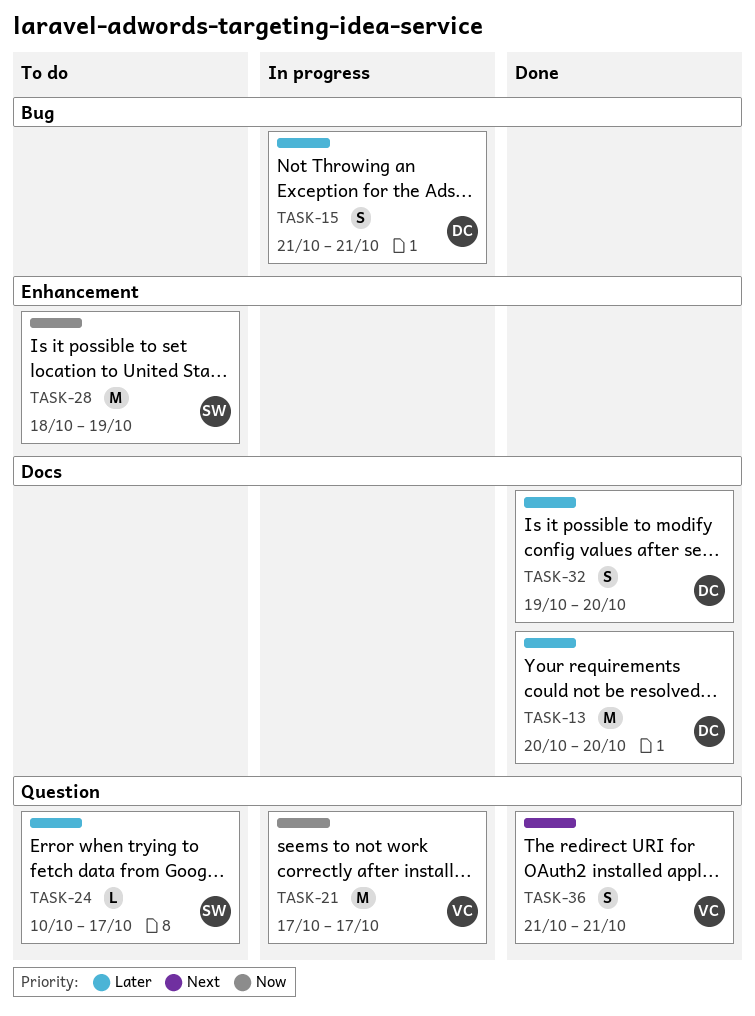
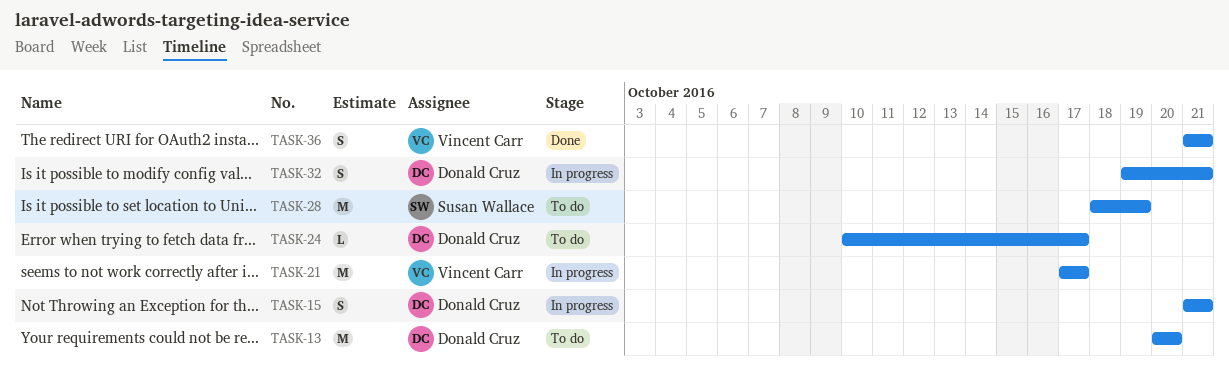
TASK-13, status: Done -> To do
TASK-24, owner: Susan Wallace -> Donald Cruz
TASK-32, status: Done -> In progress
TASK-32, due: Oct 20 -> Oct 21

